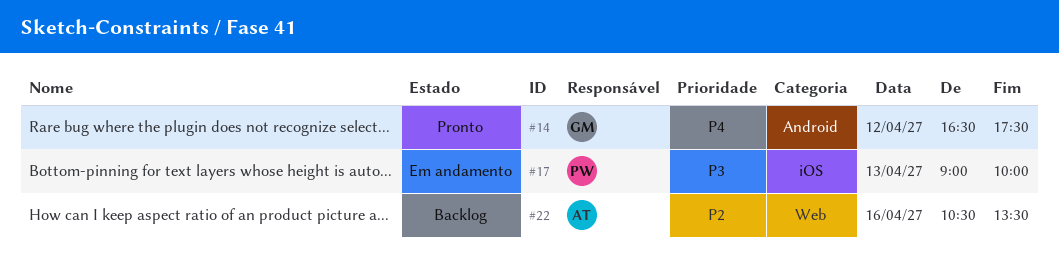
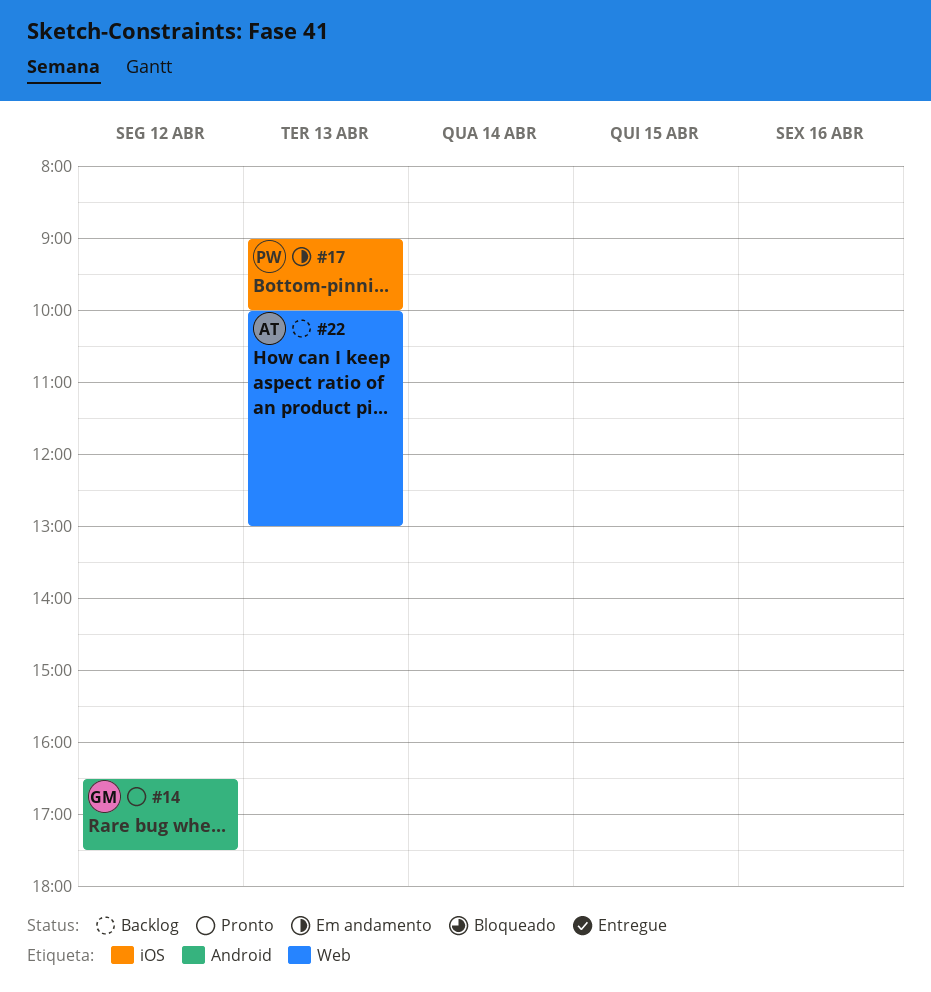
#22, day: Apr 16 -> Apr 13
#22, begins: 10:30 -> 10:00
#22, ends: 13:30 -> 13:00

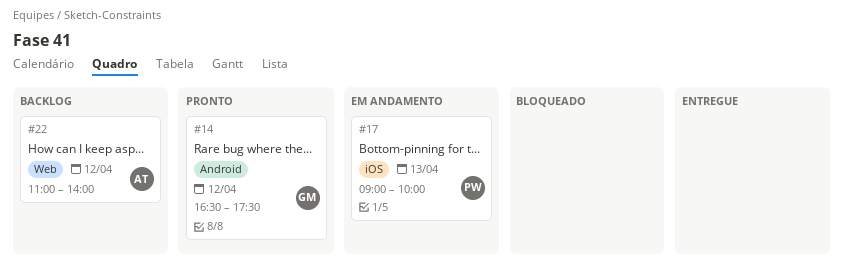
#22, day: Apr 13 -> Apr 12
#22, begins: 10:00 -> 11:00
#22, ends: 13:00 -> 14:00

